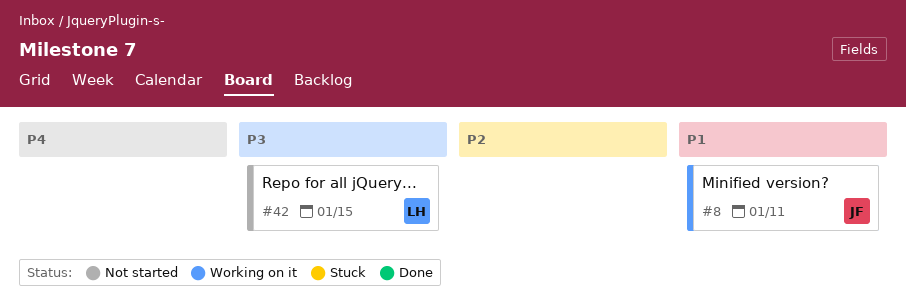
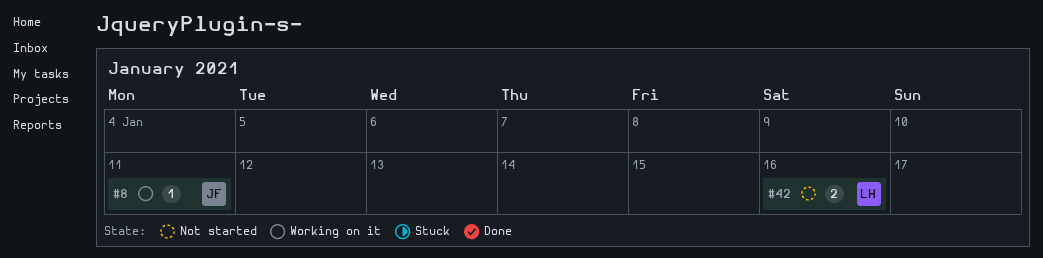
#42, due: Jan 15 -> Jan 16

